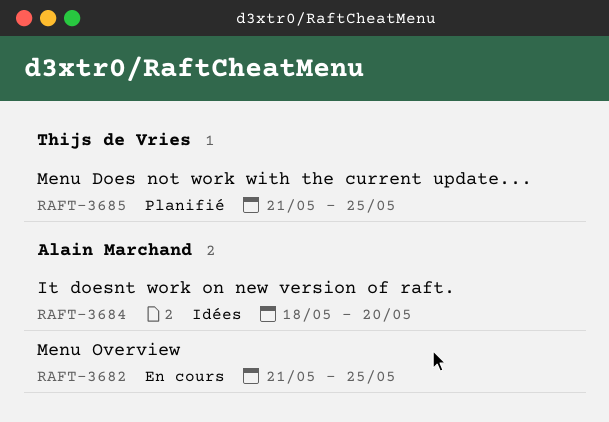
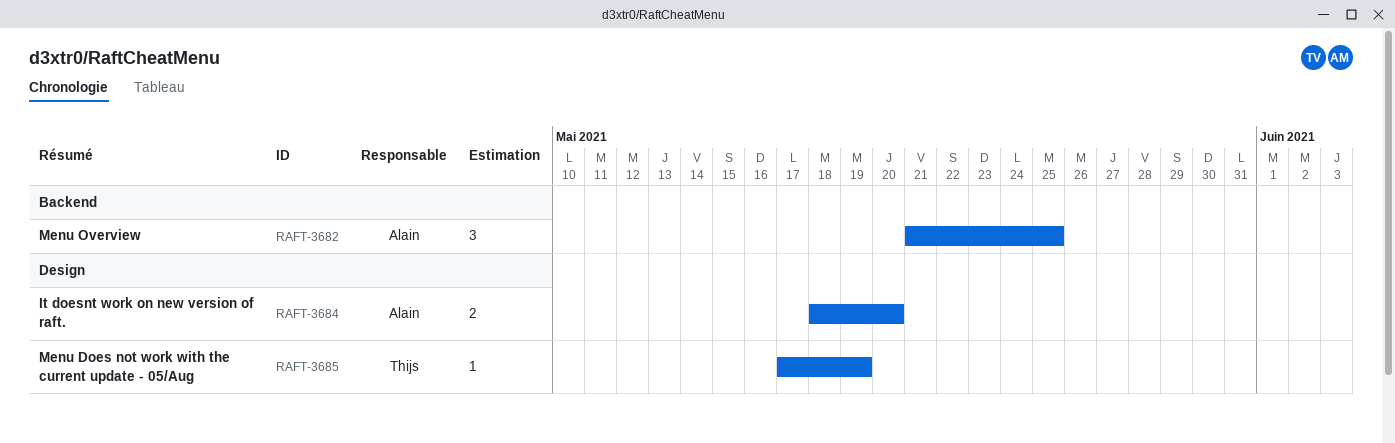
RAFT-3685, start: May 21 -> May 17
RAFT-3685, due: May 25 -> May 19

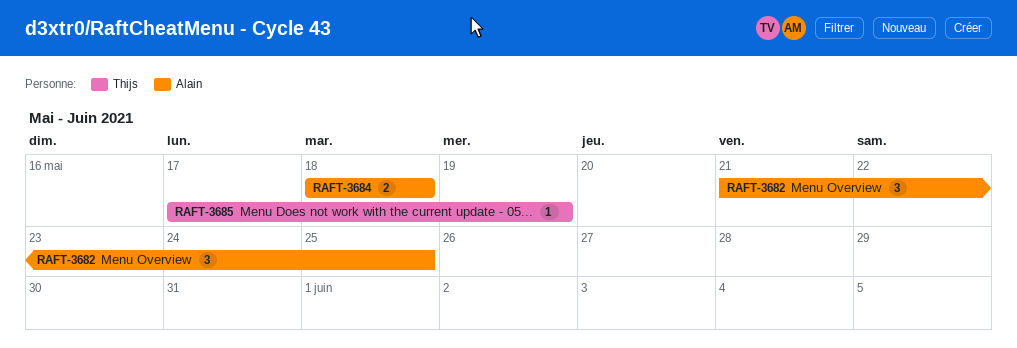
RAFT-3684, due: May 20 -> May 18

